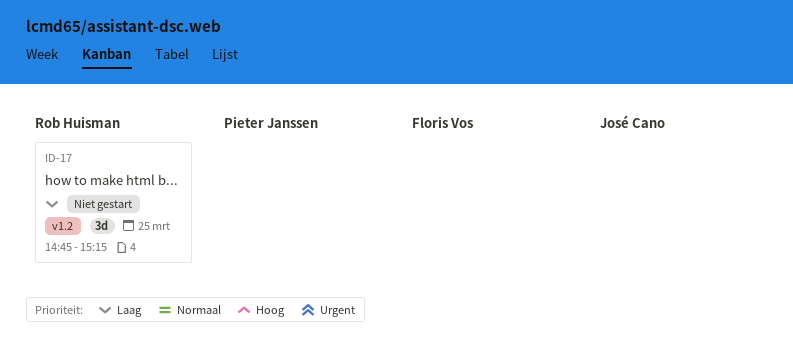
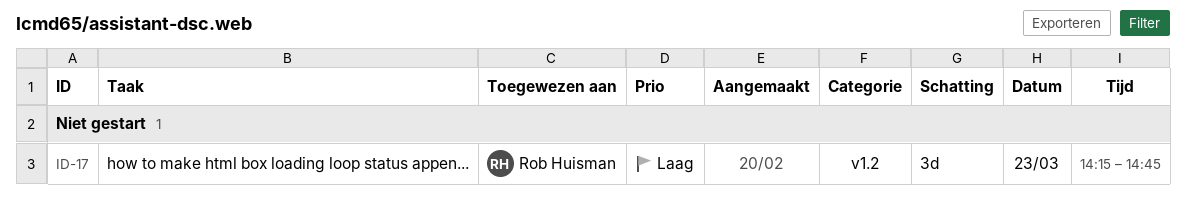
ID-17, day: Mar 25 -> Mar 23
ID-17, begins: 14:45 -> 14:15
ID-17, ends: 15:15 -> 14:45

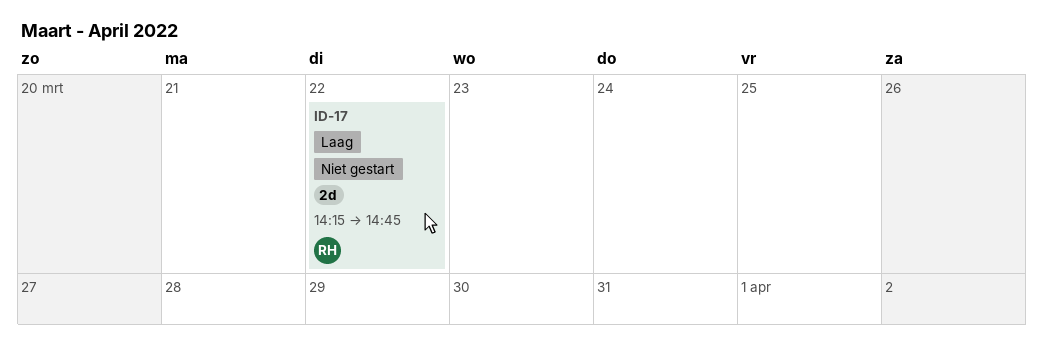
ID-17, estimate: 3d -> 2d
ID-17, day: Mar 23 -> Mar 22

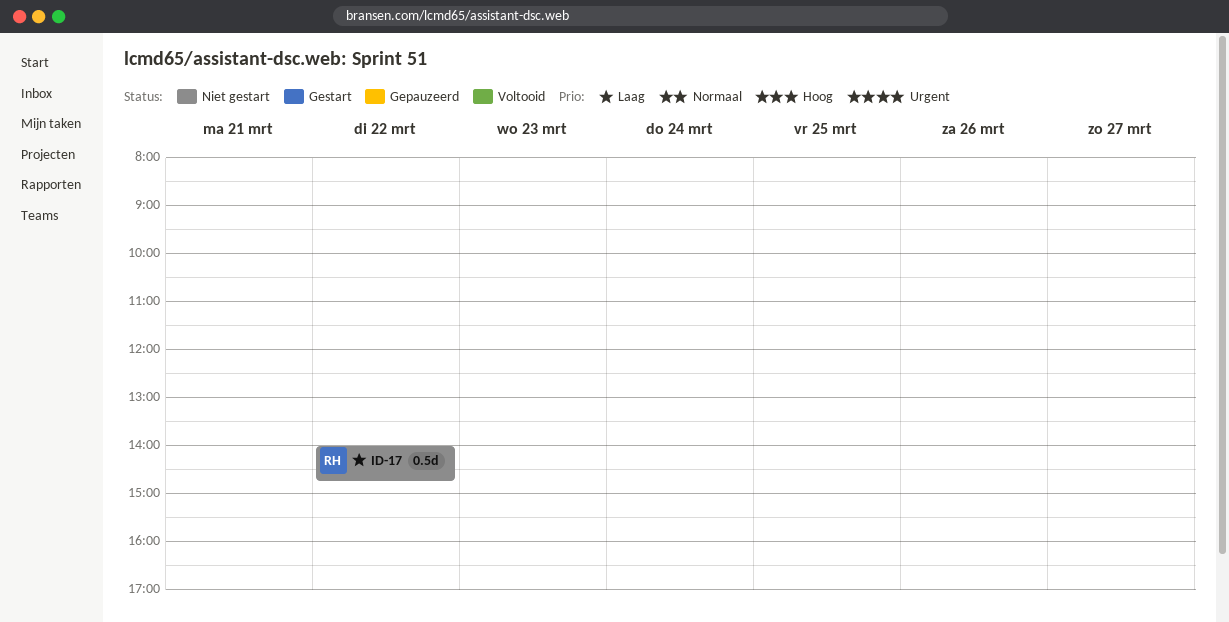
ID-17, estimate: 2d -> 0.5d
ID-17, begins: 14:15 -> 14:00

